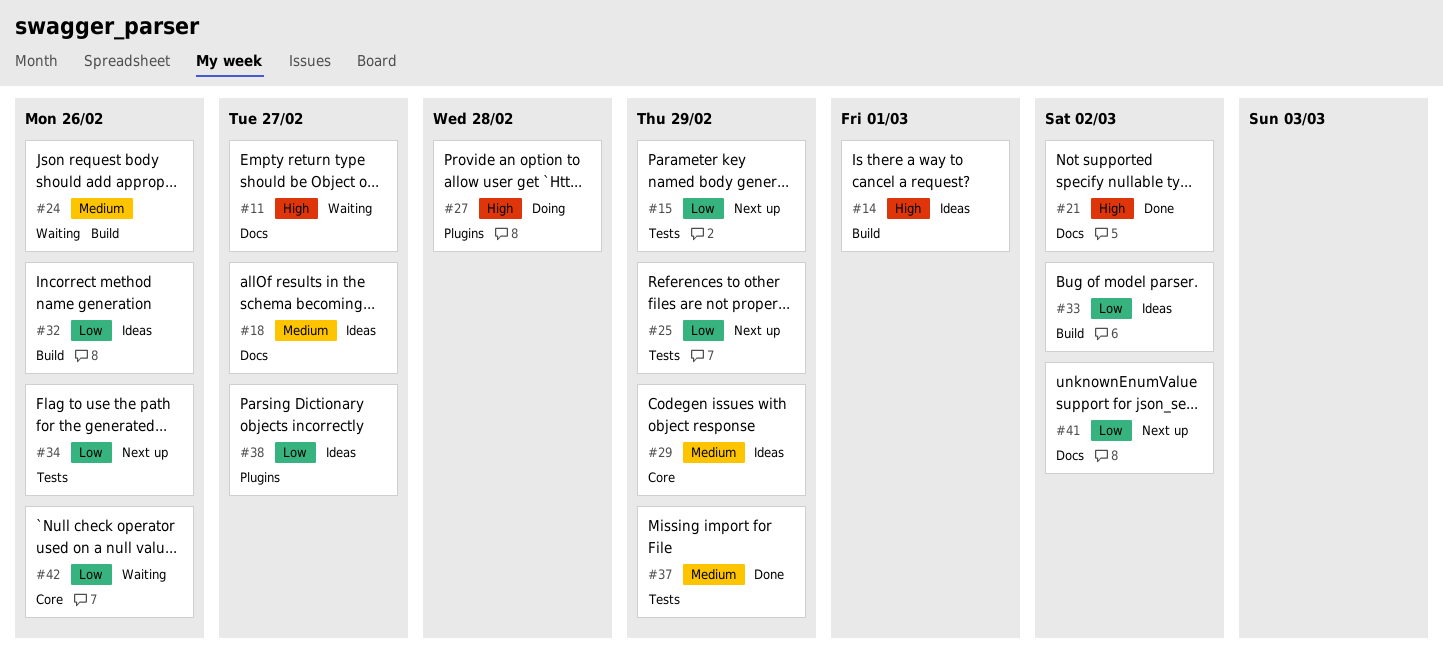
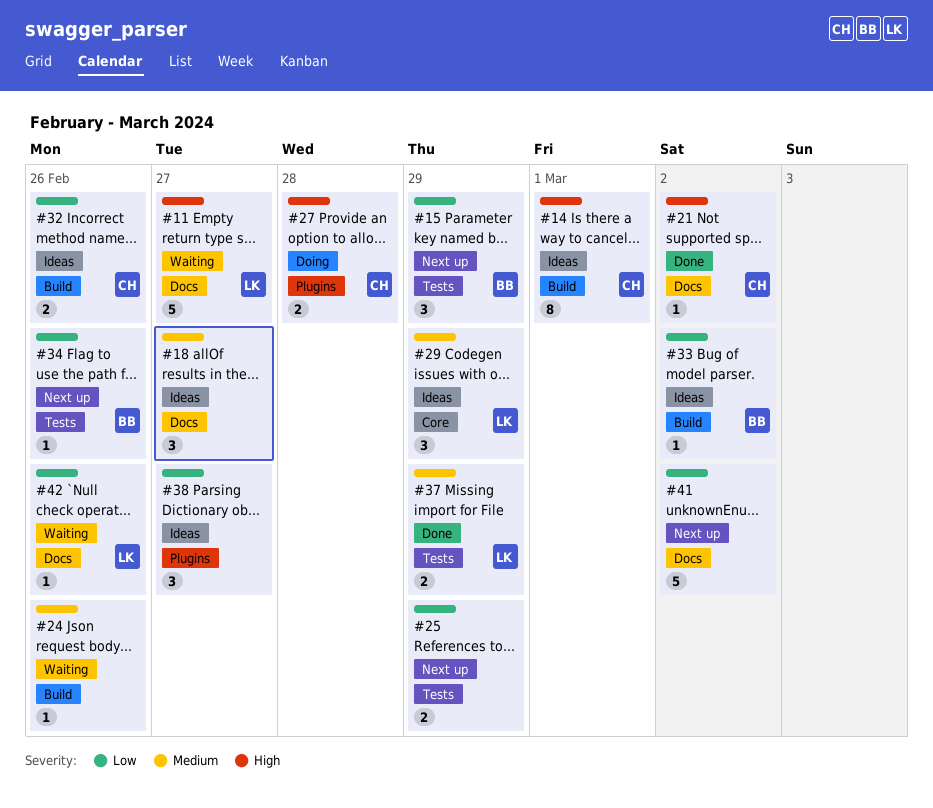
#42, label: Core -> Docs

